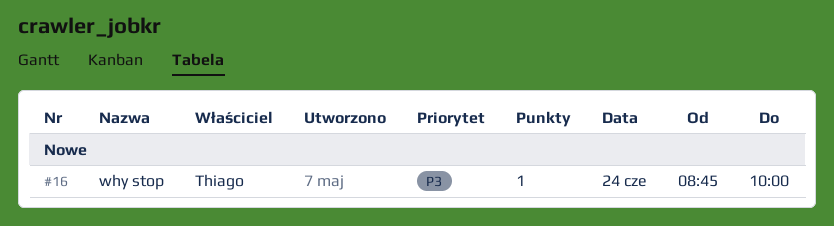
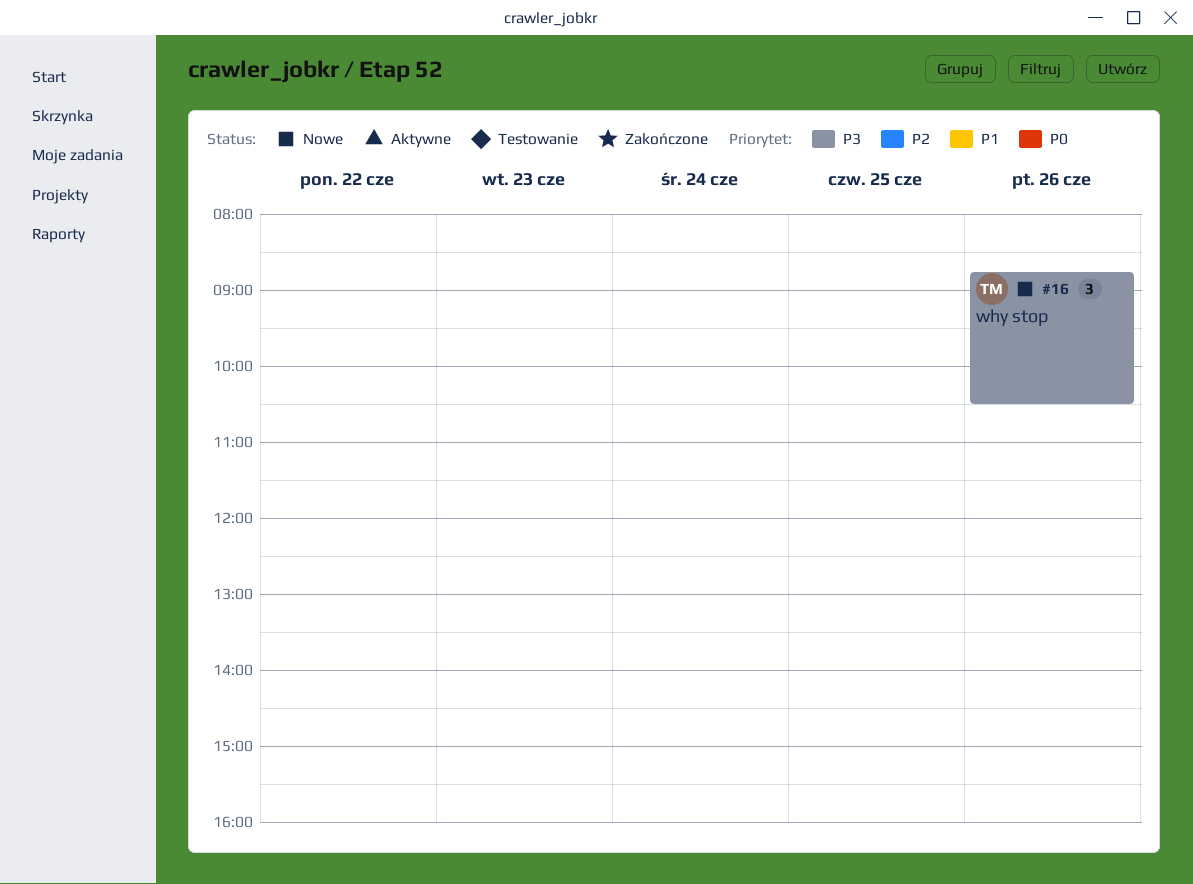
#16, estimate: 1 -> 3
#16, day: Jun 24 -> Jun 26
#16, ends: 10:00 -> 10:30

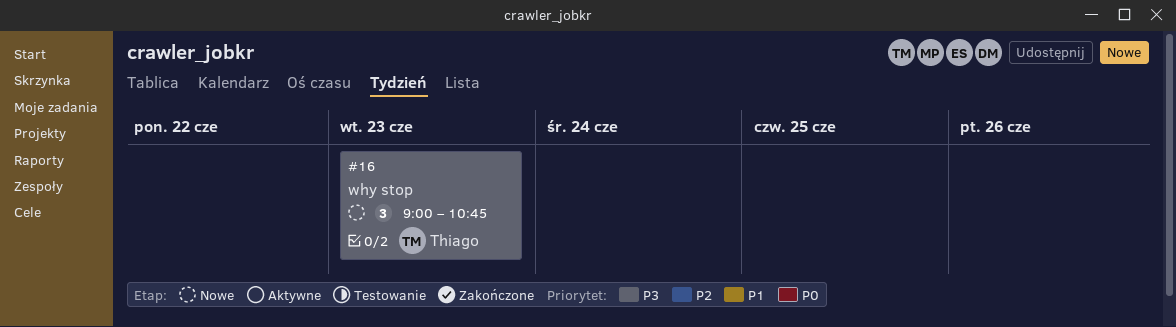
#16, day: Jun 26 -> Jun 23
#16, begins: 08:45 -> 09:00
#16, ends: 10:30 -> 10:45

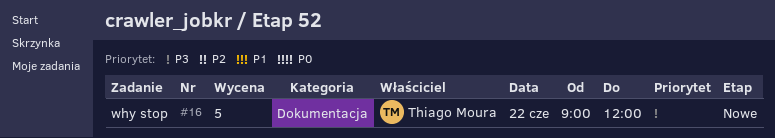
#16, estimate: 3 -> 5
#16, day: Jun 23 -> Jun 22
#16, ends: 10:45 -> 12:00

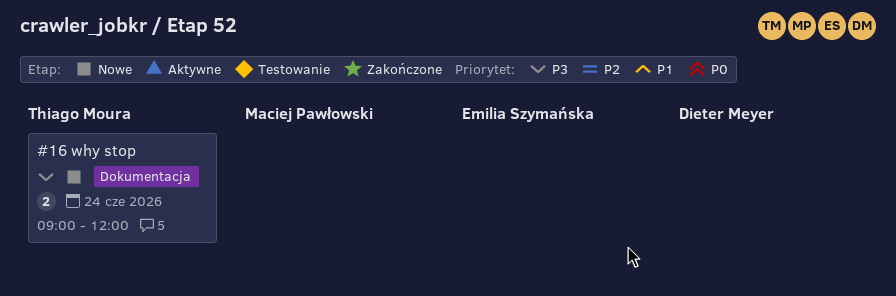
#16, estimate: 5 -> 2
#16, day: Jun 22 -> Jun 24

